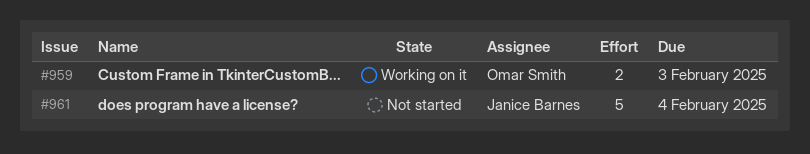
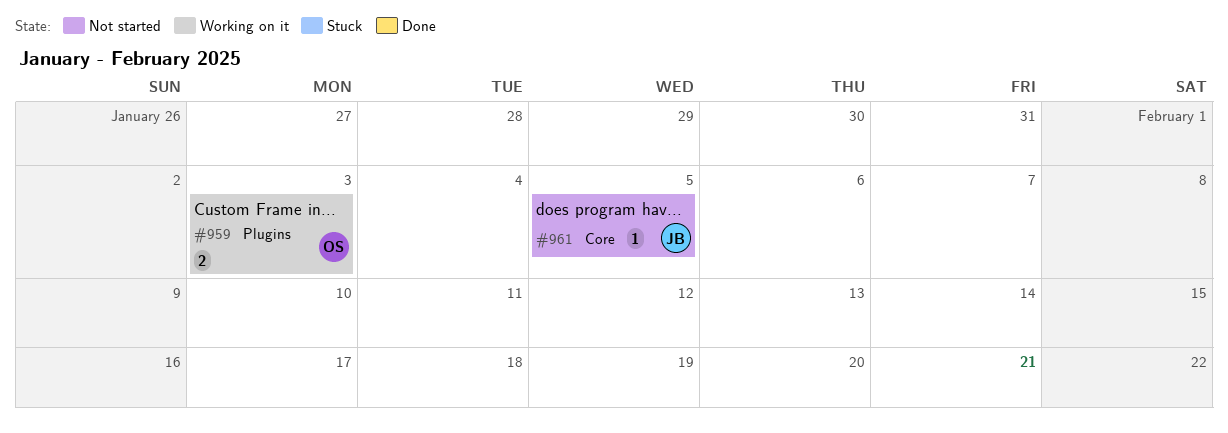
#961, estimate: 5 -> 1
#961, due: Feb 4 -> Feb 5

